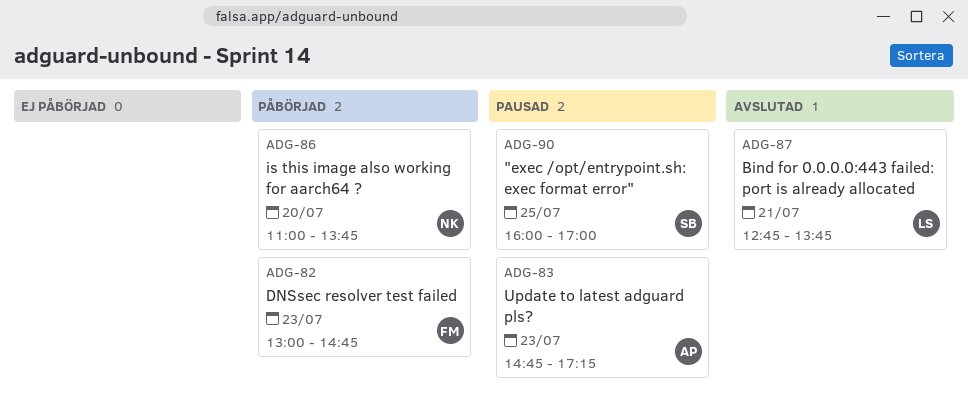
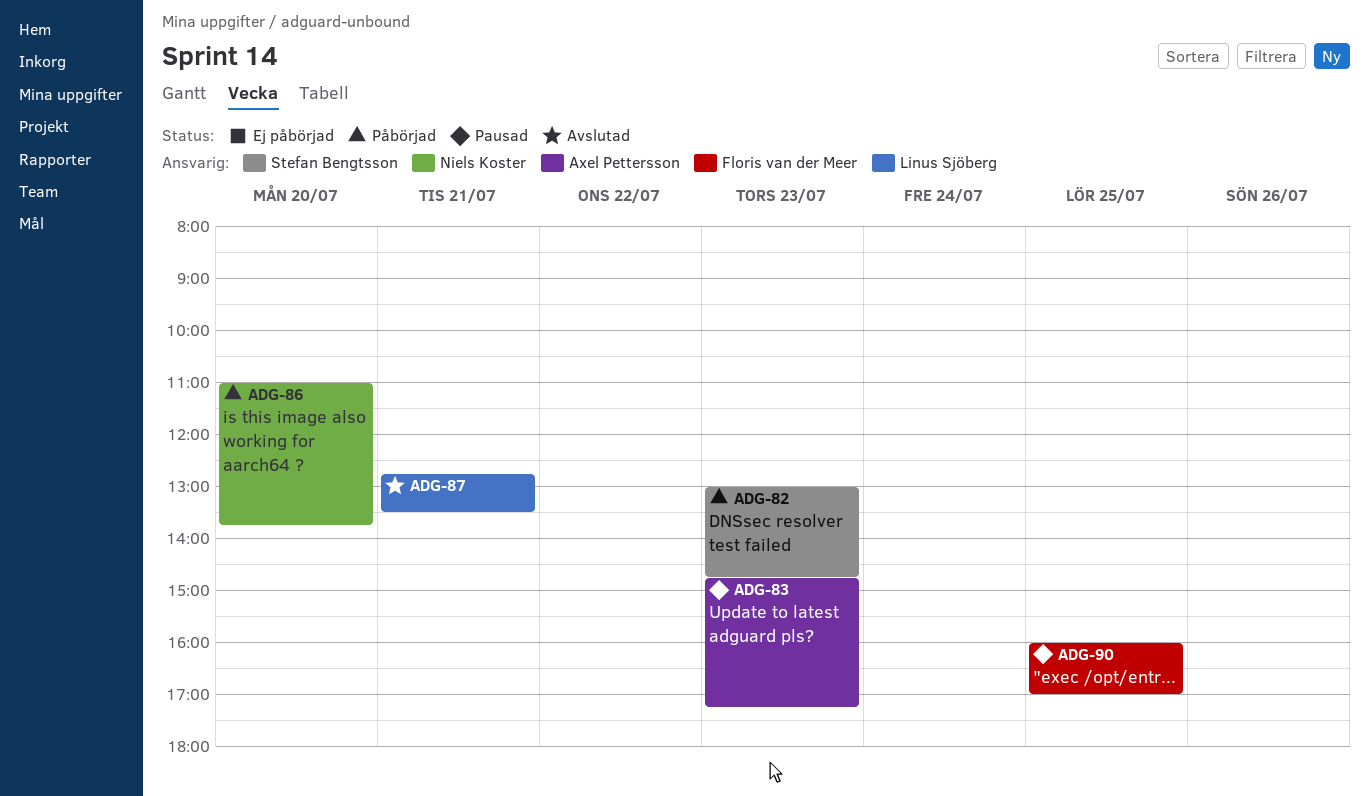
ADG-82, owner: Floris van der Meer -> Stefan Bengtsson
ADG-87, ends: 13:45 -> 13:30
ADG-90, owner: Stefan Bengtsson -> Floris van der Meer

